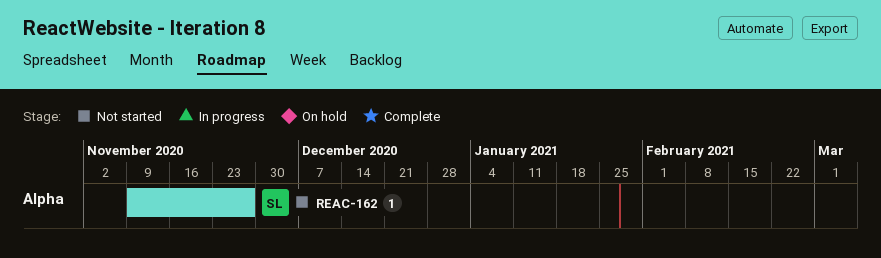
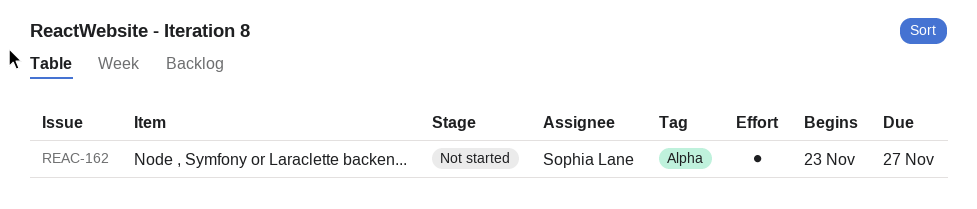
REAC-162, start: Nov 9 -> Nov 23

